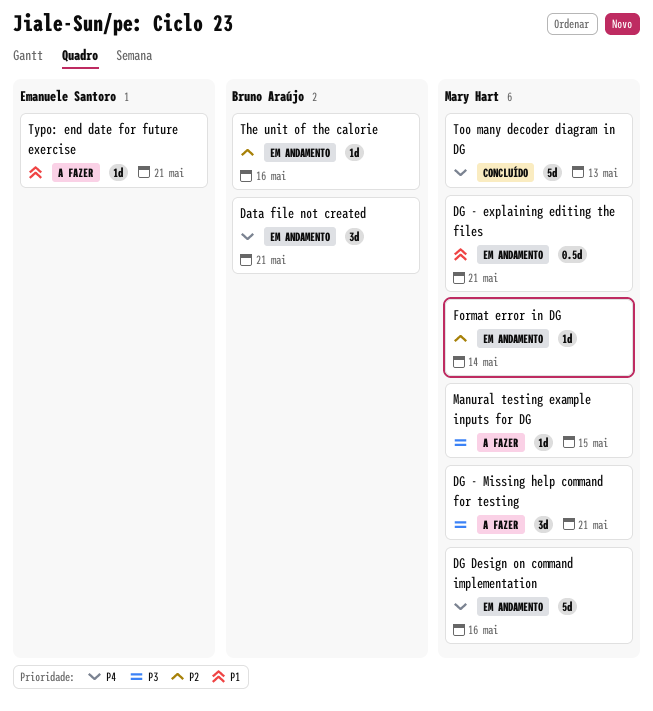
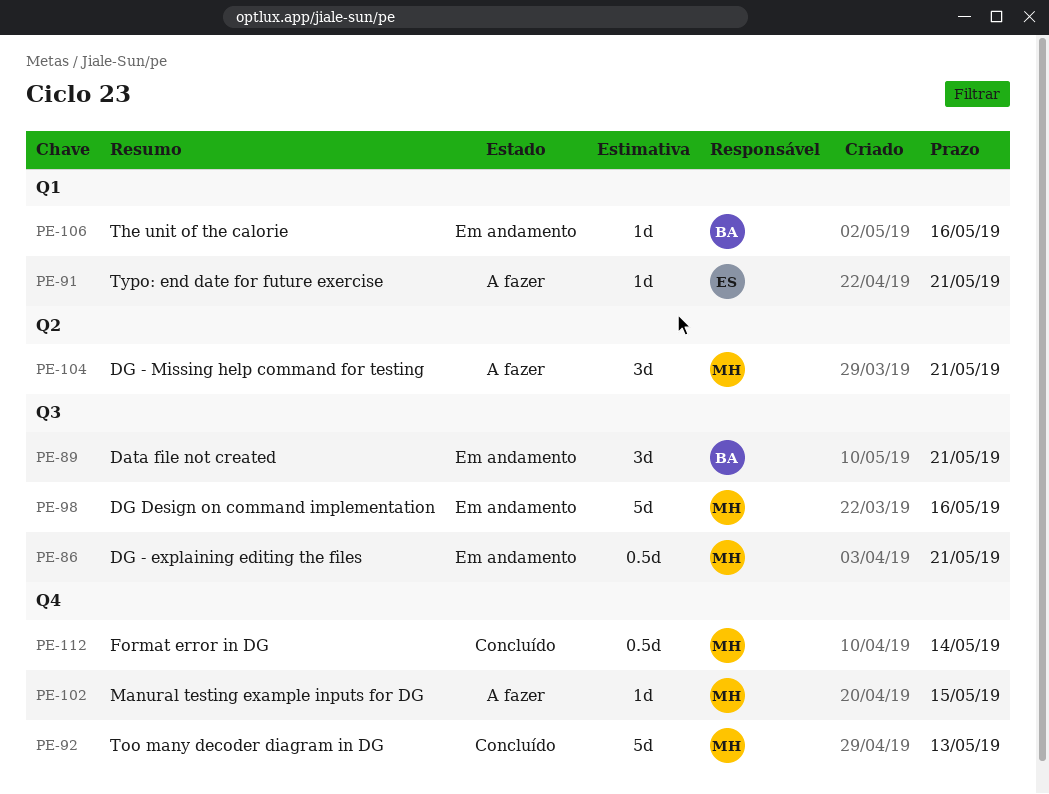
Format error in DG, status: Em andamento -> Concluído
Format error in DG, estimate: 1d -> 0.5d

